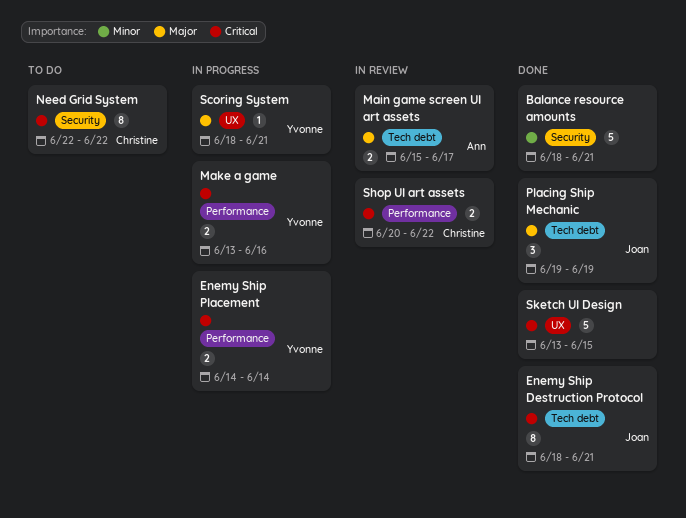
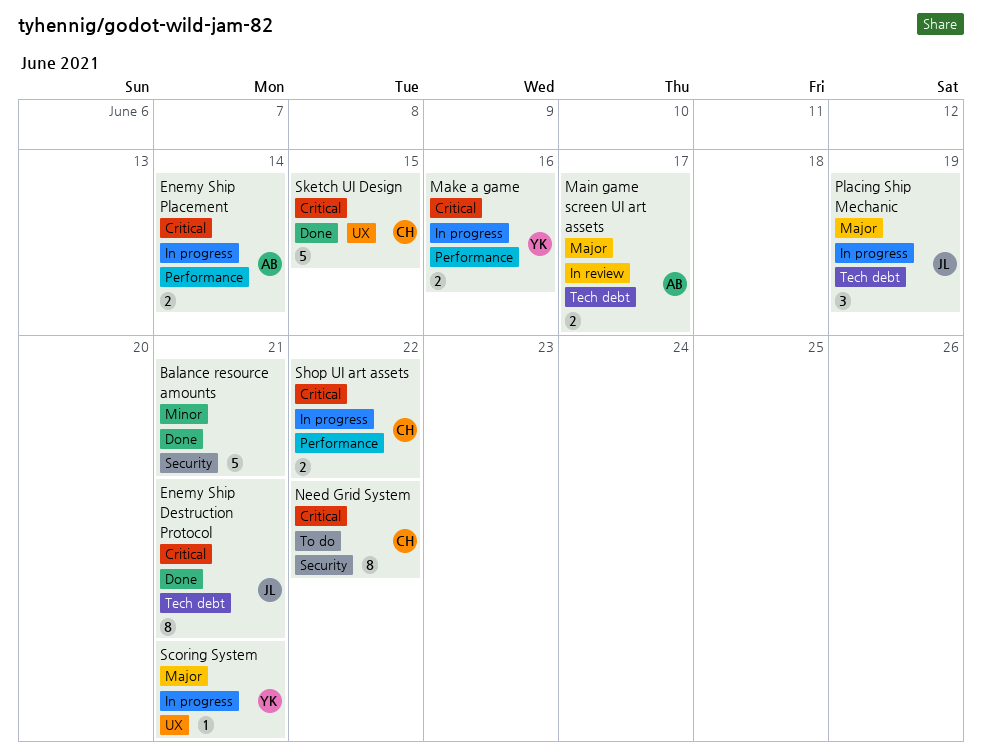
Enemy Ship Placement, owner: Yvonne -> Ann
Placing Ship Mechanic, status: Done -> In progress
Shop UI art assets, status: In review -> In progress
Sketch UI Design, owner: none -> Christine

